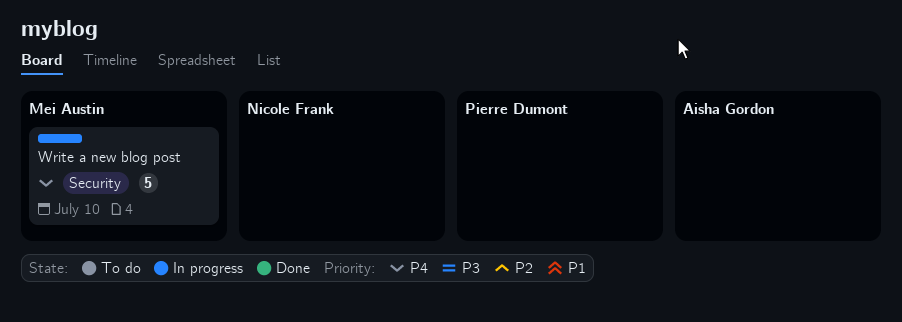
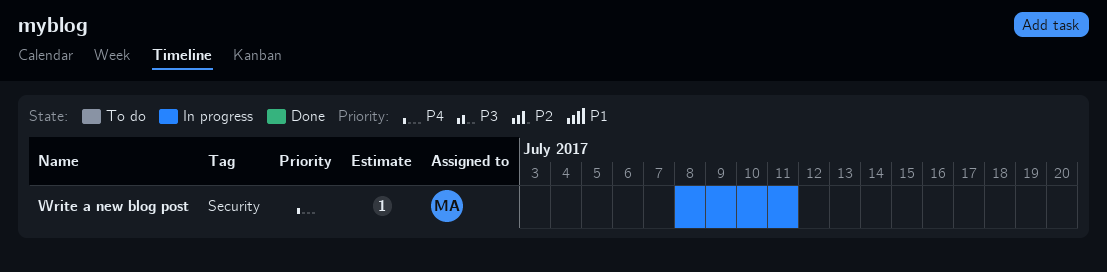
Write a new blog post, estimate: 5 -> 1
Write a new blog post, due: Jul 10 -> Jul 11

